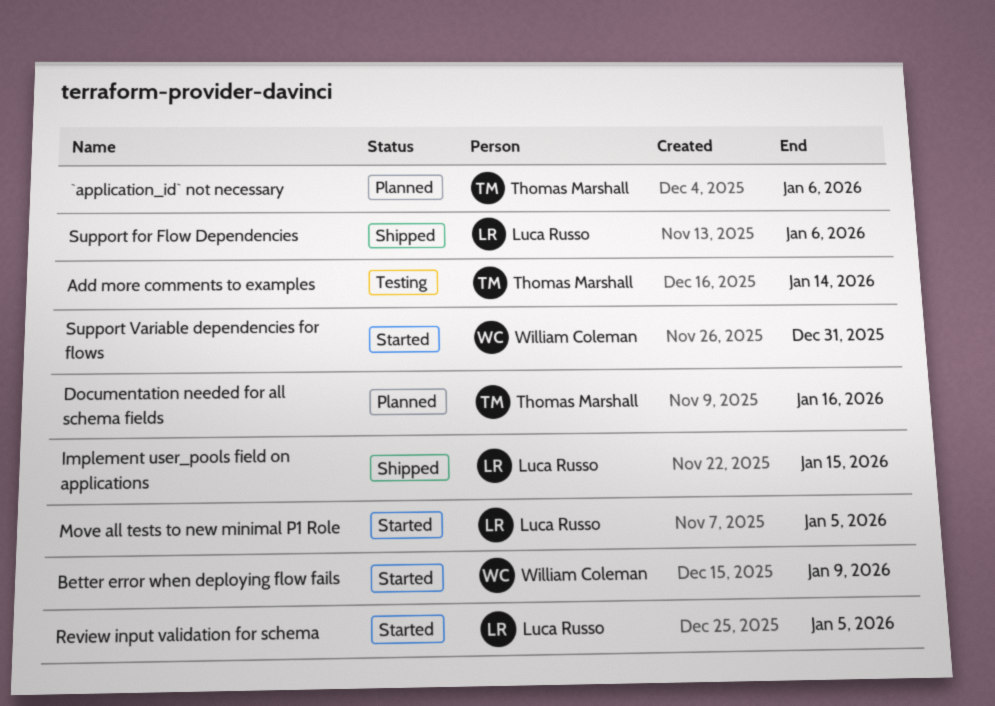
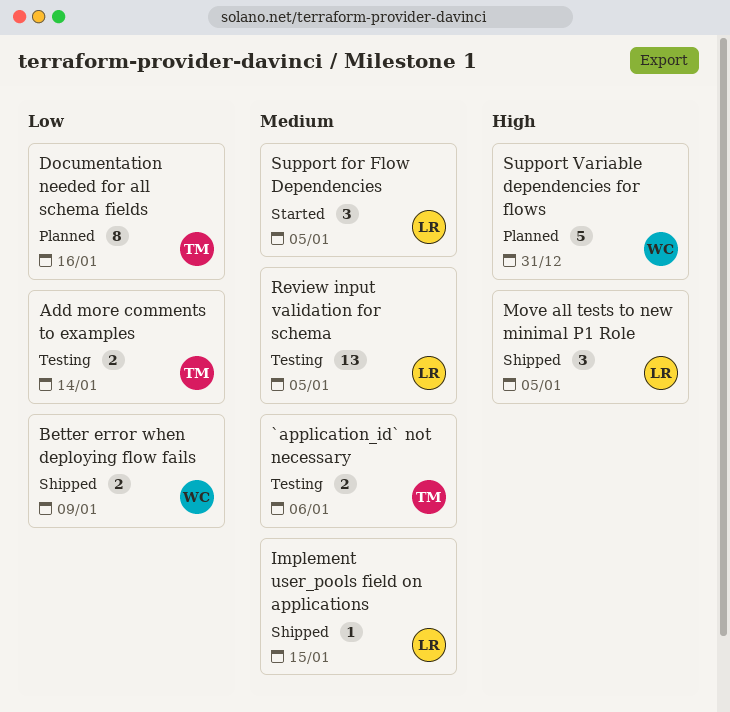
`application_id` not necessary, status: Planned -> Testing
Better error when deploying flow fails, status: Started -> Shipped
Move all tests to new minimal P1 Role, status: Started -> Shipped
Review input validation for schema, status: Started -> Testing
Support for Flow Dependencies, status: Shipped -> Started
Support for Flow Dependencies, due: Jan 6 -> Jan 5
Support Variable dependencies for flows, status: Started -> Planned

